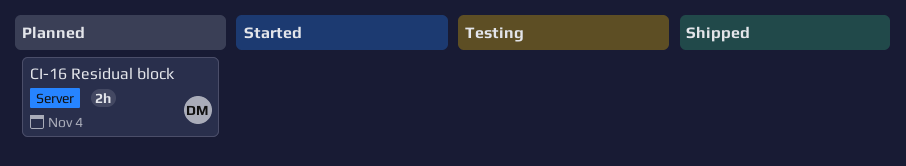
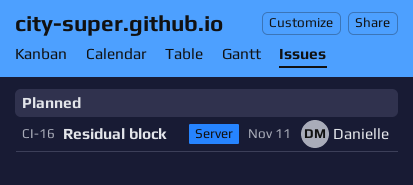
CI-16, due: Nov 4 -> Nov 11

